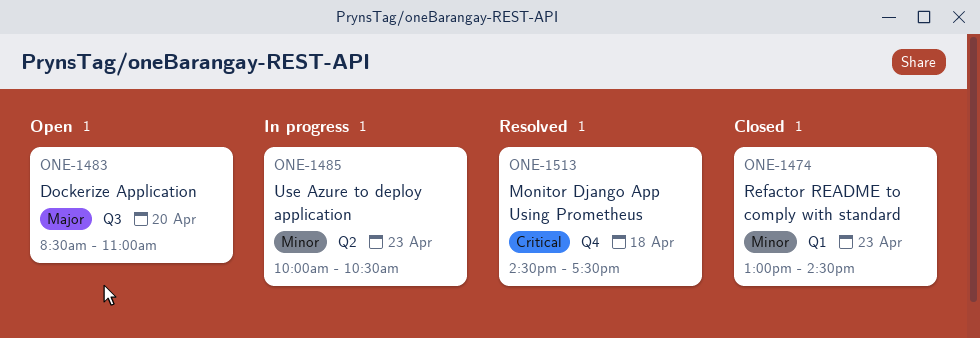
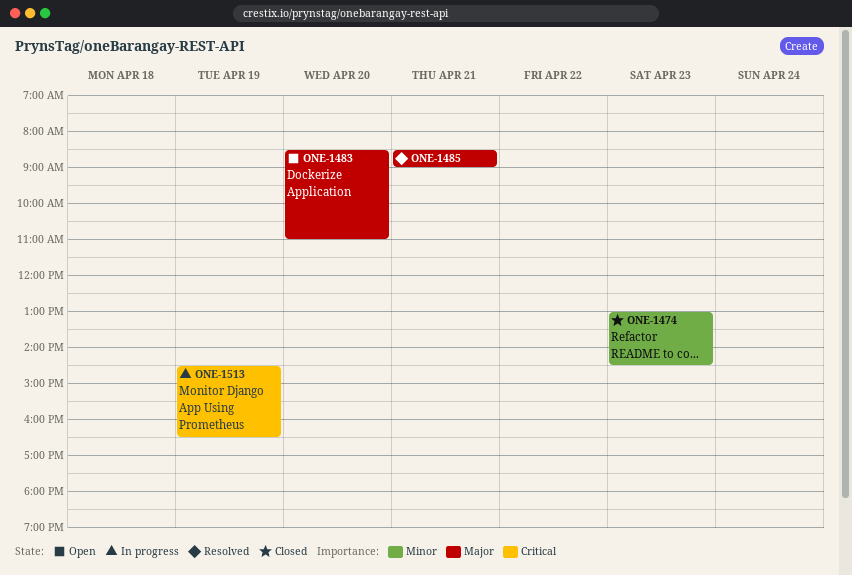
ONE-1485, status: In progress -> Resolved
ONE-1485, priority: Minor -> Major
ONE-1485, day: Apr 23 -> Apr 21
ONE-1485, begins: 10:00 -> 08:30
ONE-1485, ends: 10:30 -> 09:00
ONE-1513, status: Resolved -> In progress
ONE-1513, day: Apr 18 -> Apr 19
ONE-1513, ends: 17:30 -> 16:30

